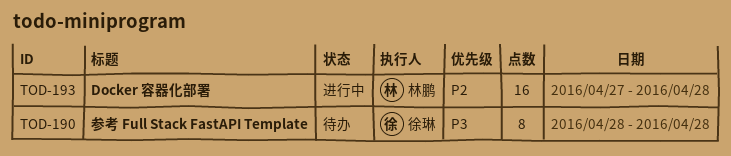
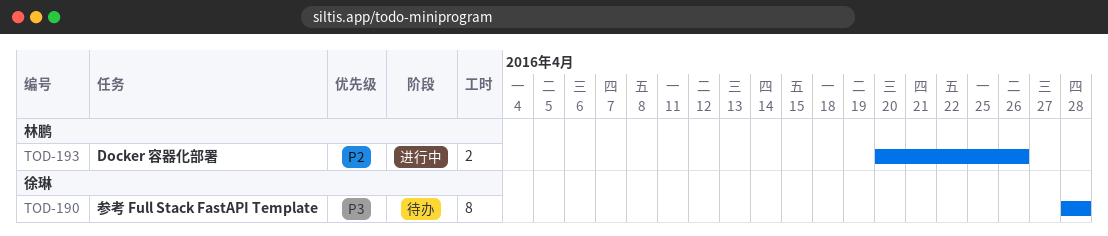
TOD-193, estimate: 16 -> 2
TOD-193, start: Apr 27 -> Apr 20
TOD-193, due: Apr 28 -> Apr 26

